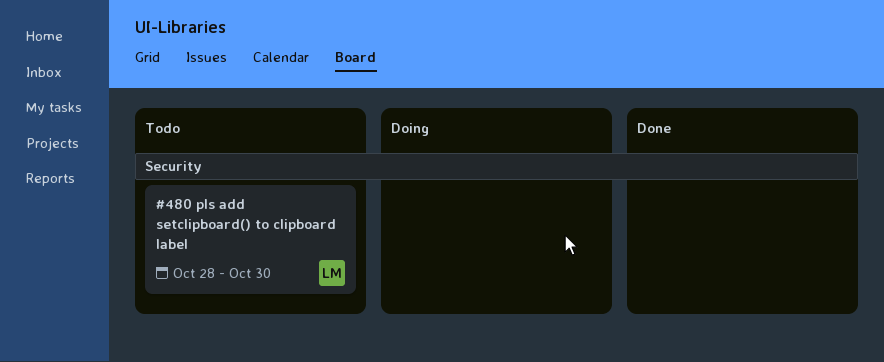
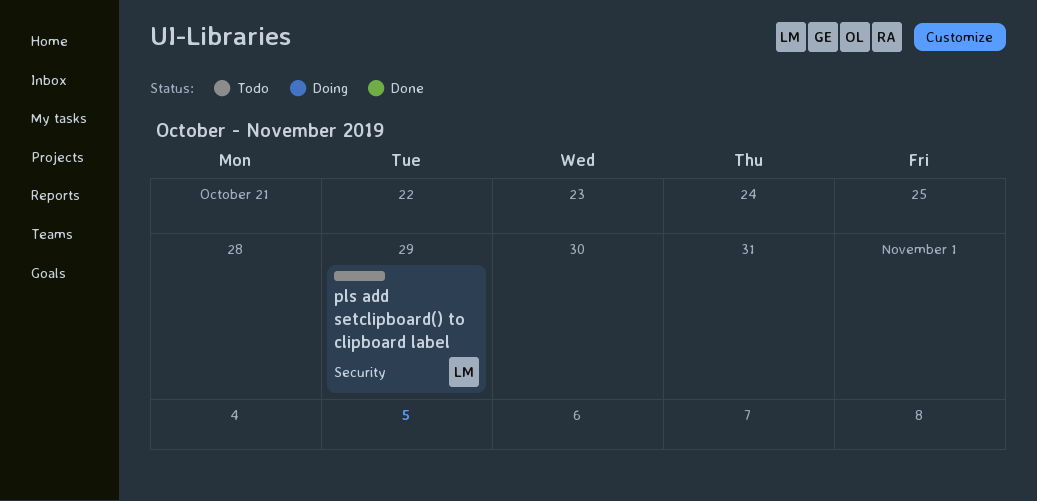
pls add setclipboard() to clipboard label, due: Oct 30 -> Oct 29

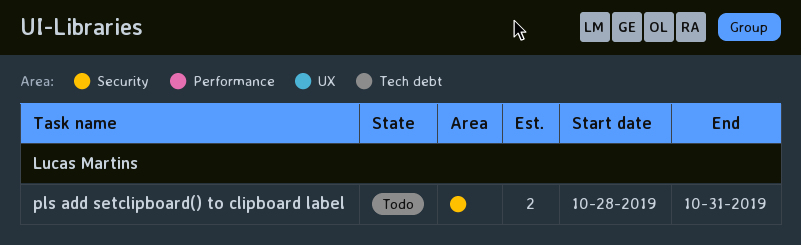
pls add setclipboard() to clipboard label, due: Oct 29 -> Oct 31

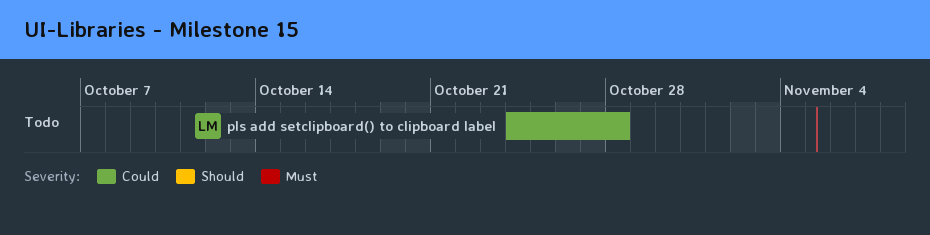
pls add setclipboard() to clipboard label, start: Oct 28 -> Oct 24
pls add setclipboard() to clipboard label, due: Oct 31 -> Oct 28

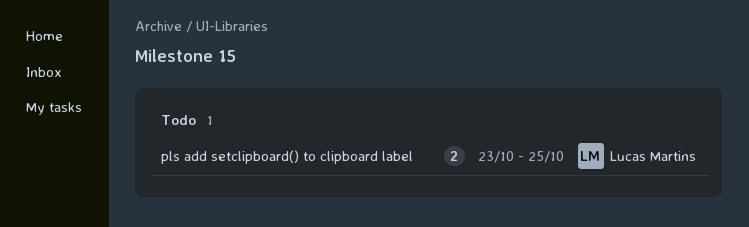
pls add setclipboard() to clipboard label, start: Oct 24 -> Oct 23
pls add setclipboard() to clipboard label, due: Oct 28 -> Oct 25

